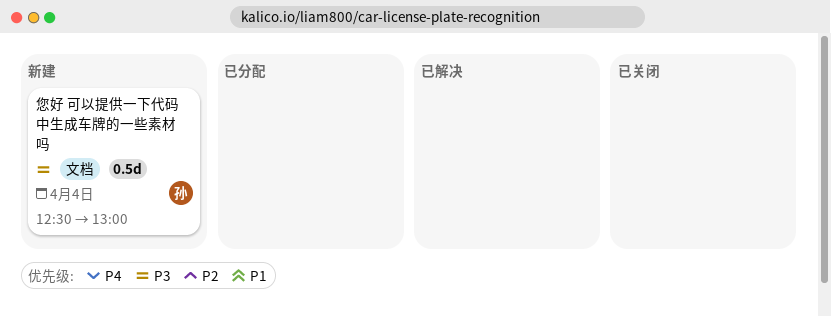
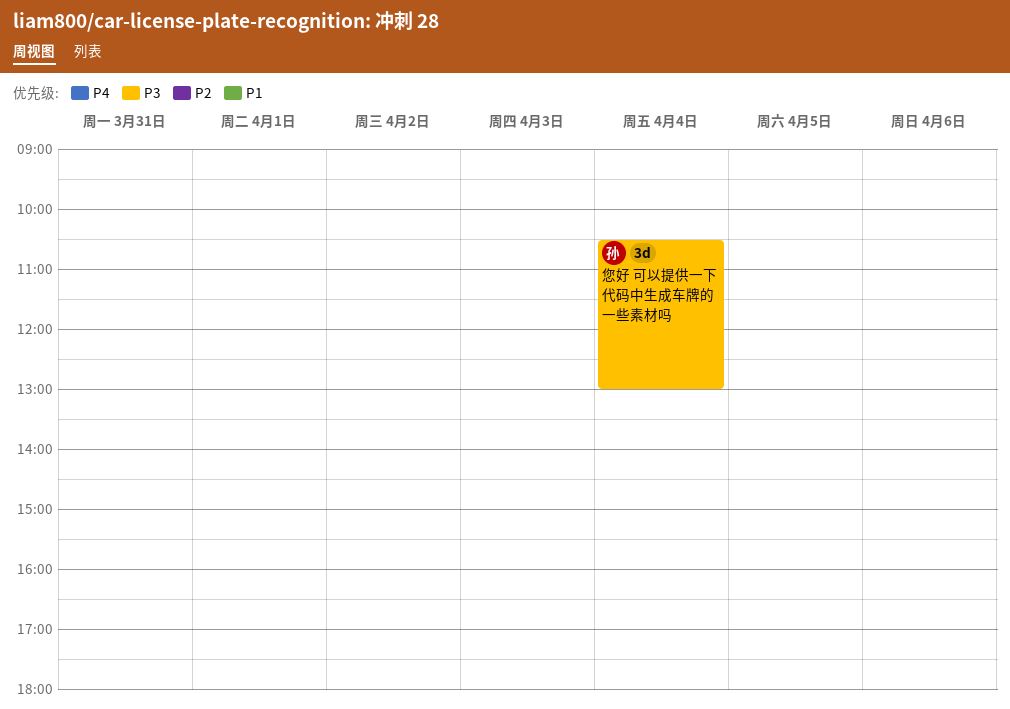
您好 可以提供一下代码中生成车牌的一些素材吗, estimate: 0.5d -> 3d
您好 可以提供一下代码中生成车牌的一些素材吗, begins: 12:30 -> 10:30

